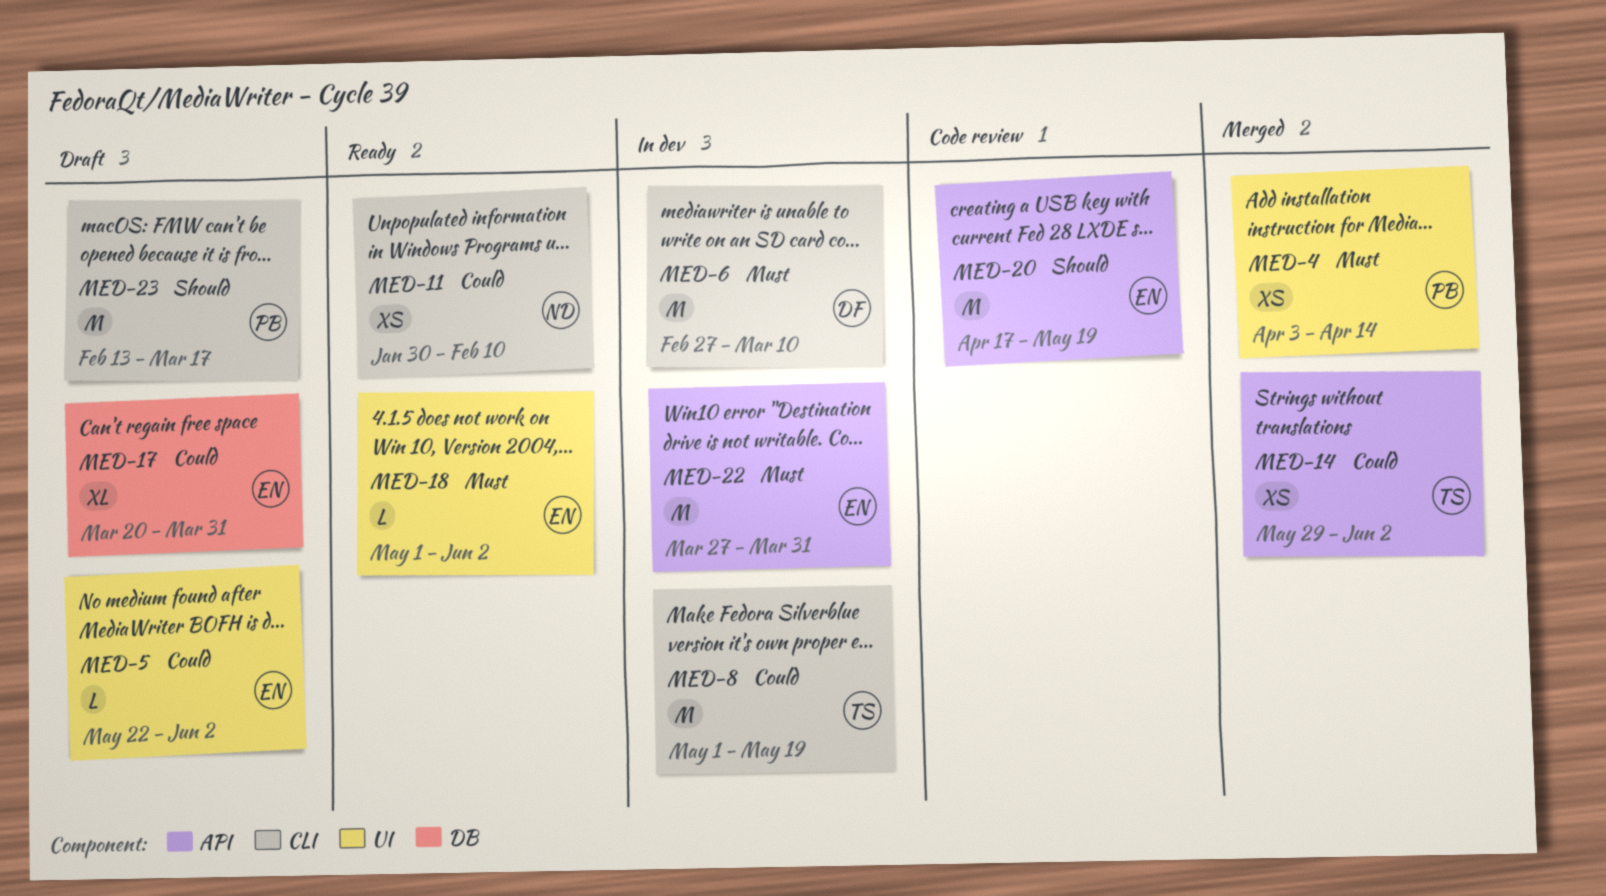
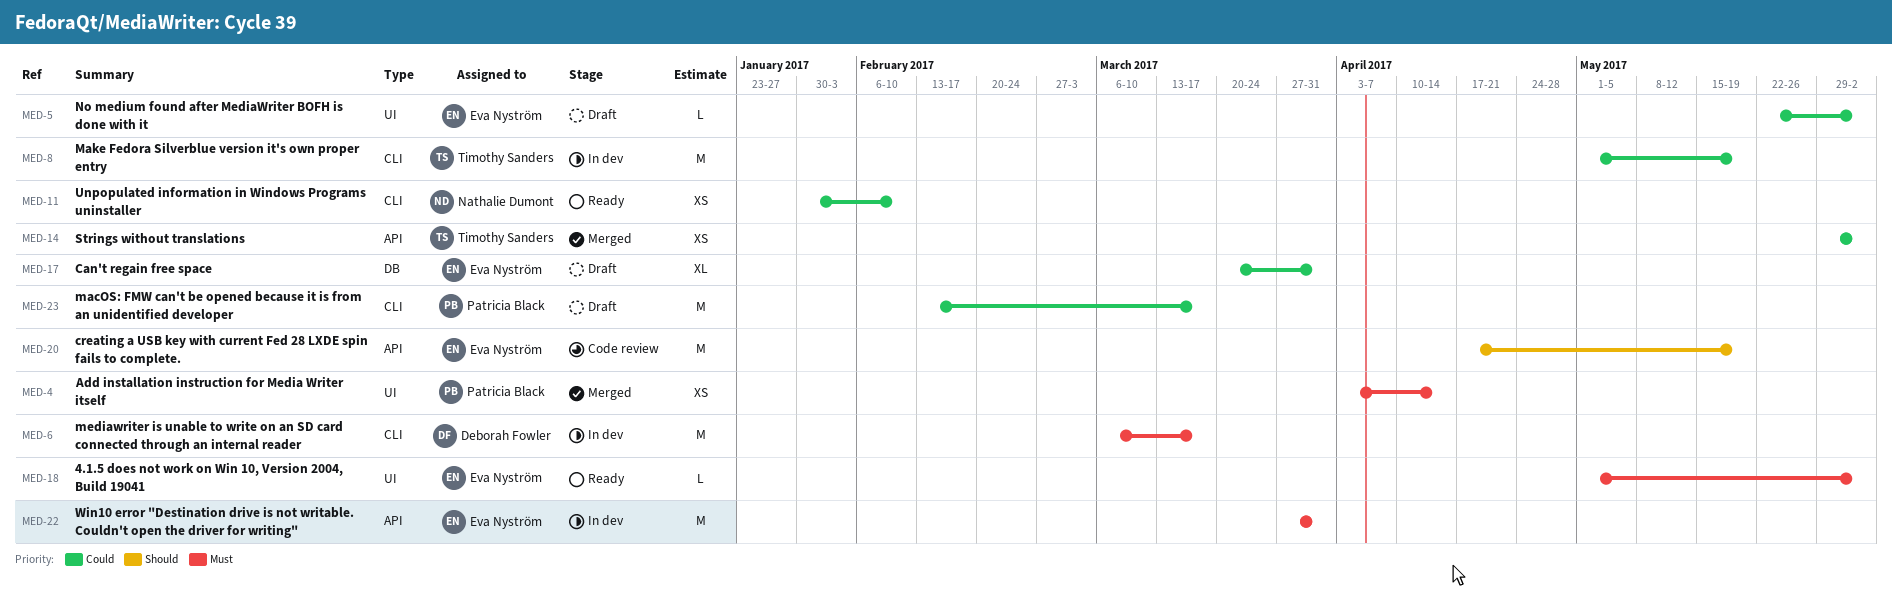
MED-6, start: Feb 27 -> Mar 6
MED-6, due: Mar 10 -> Mar 17
MED-23, priority: Should -> Could

